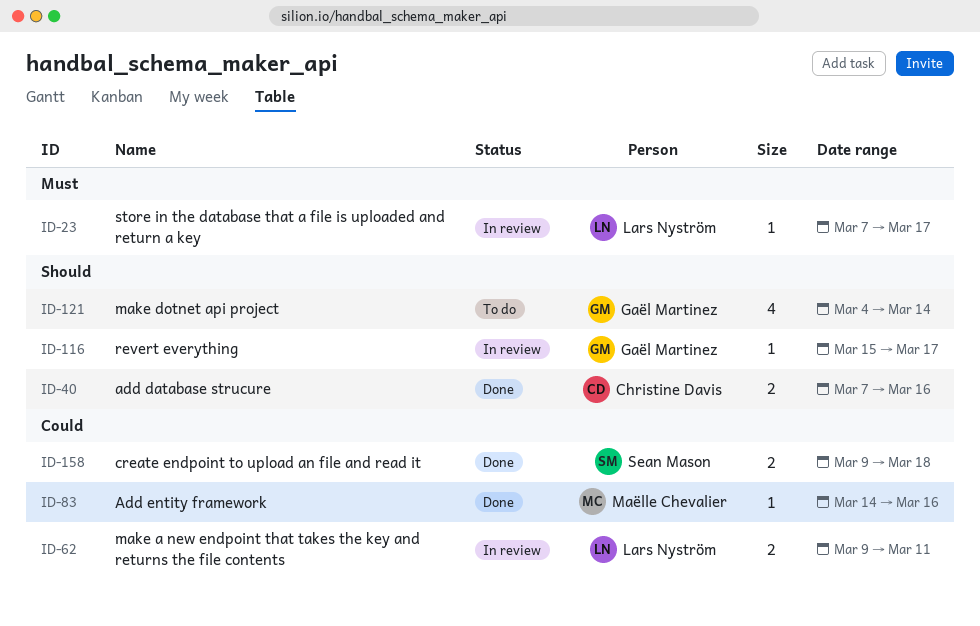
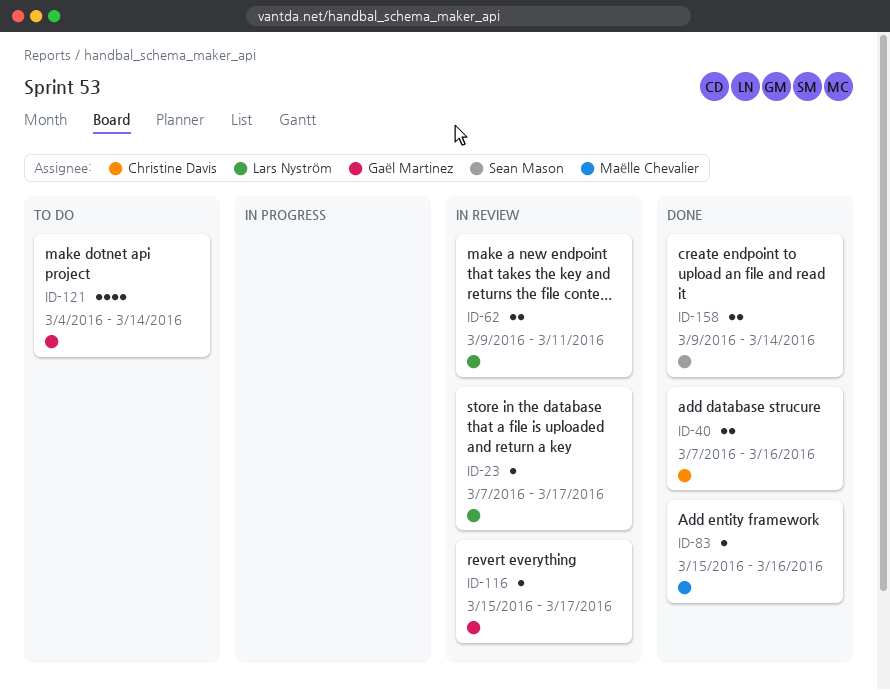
ID-83, start: Mar 14 -> Mar 15
ID-158, due: Mar 18 -> Mar 14

